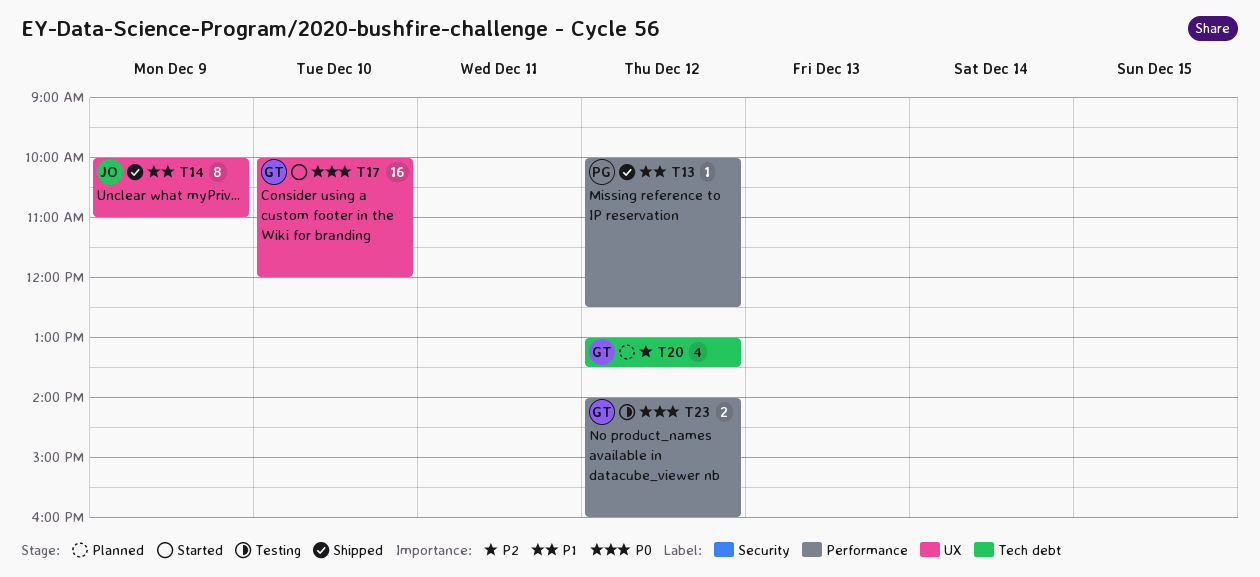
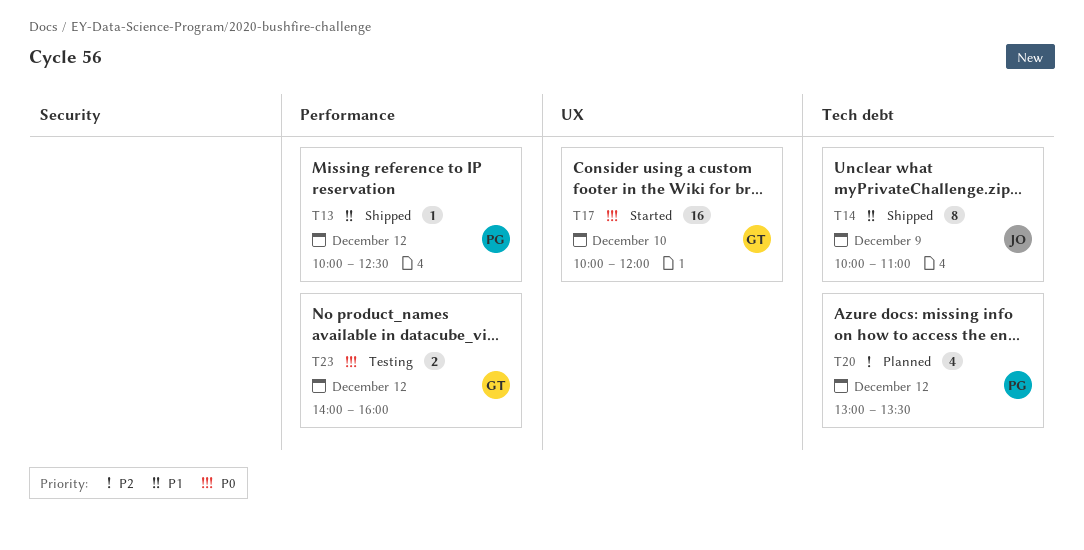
T14, label: UX -> Tech debt
T20, owner: GT -> PG

